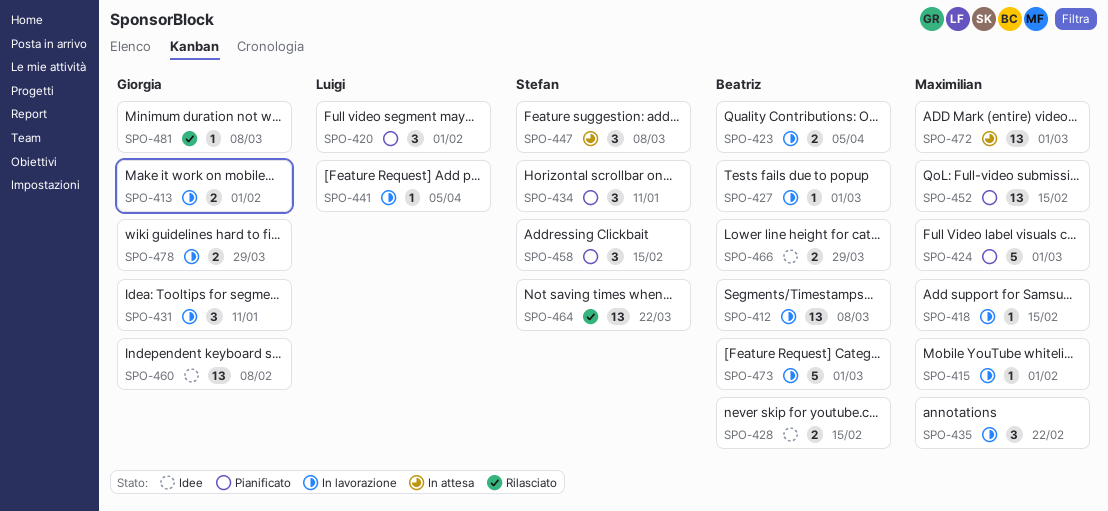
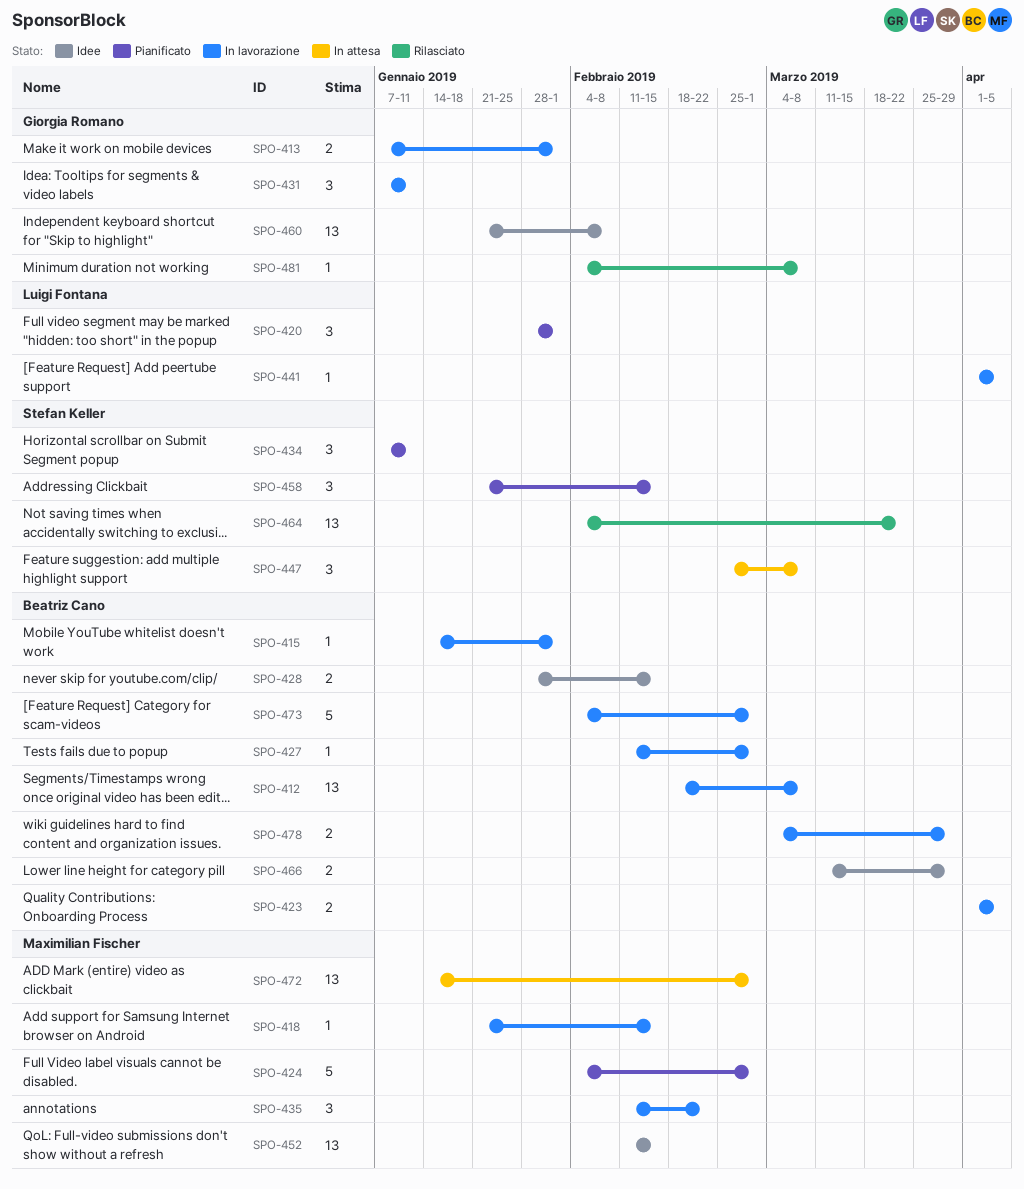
SPO-415, owner: Maximilian Fischer -> Beatriz Cano
SPO-452, status: Pianificato -> Idee
SPO-478, owner: Giorgia Romano -> Beatriz Cano

